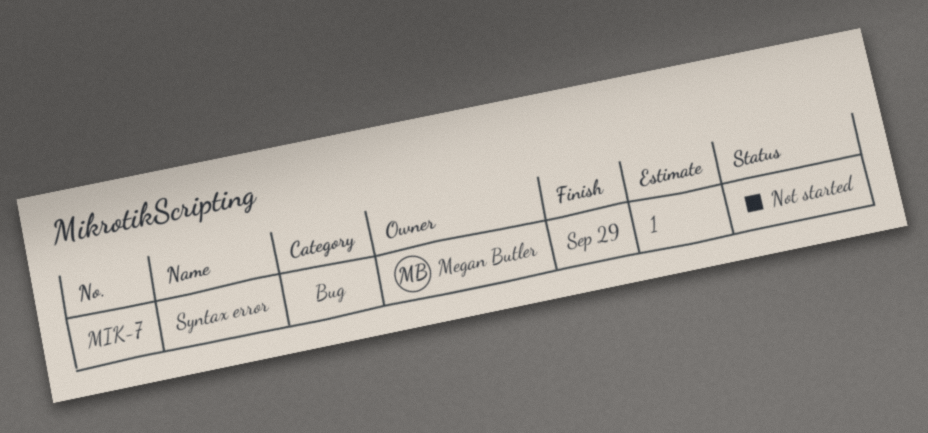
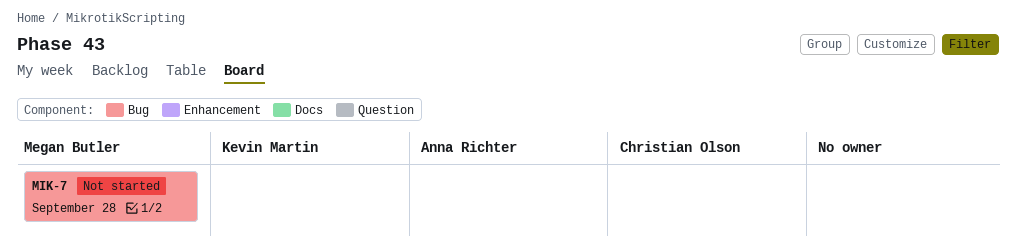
MIK-7, due: Sep 29 -> Sep 28

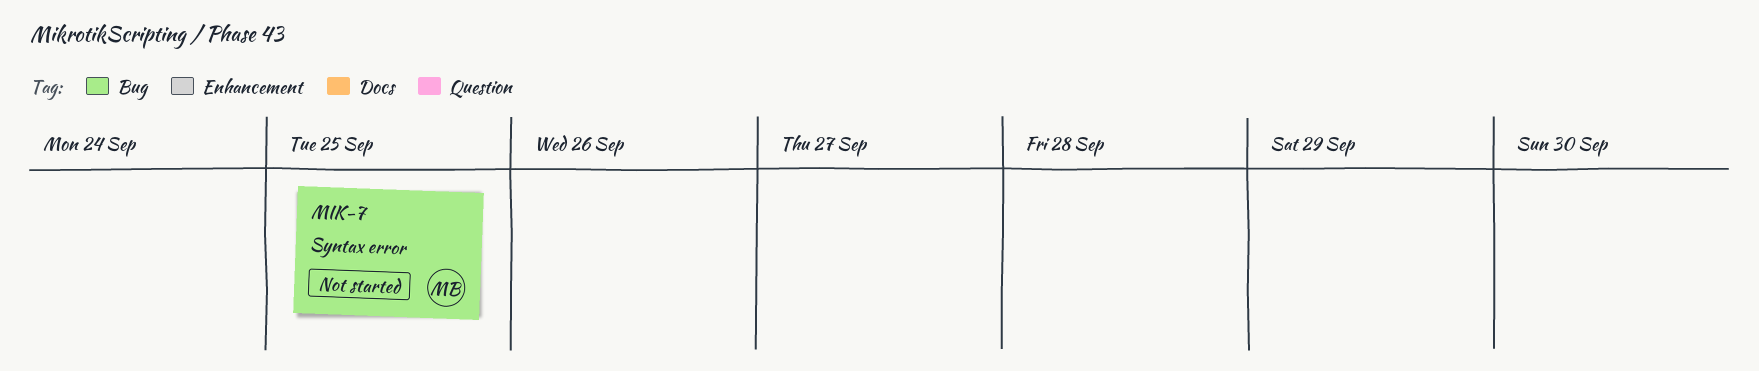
MIK-7, due: Sep 28 -> Sep 25

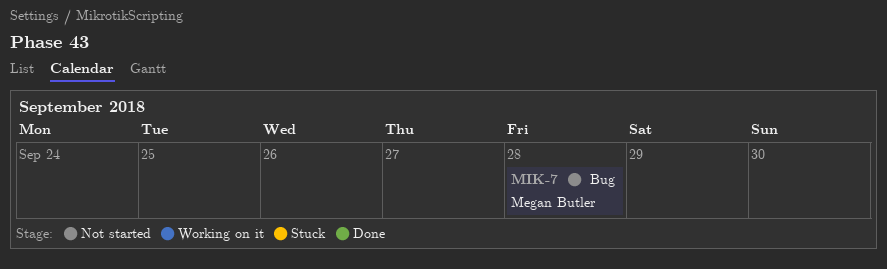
MIK-7, due: Sep 25 -> Sep 28

